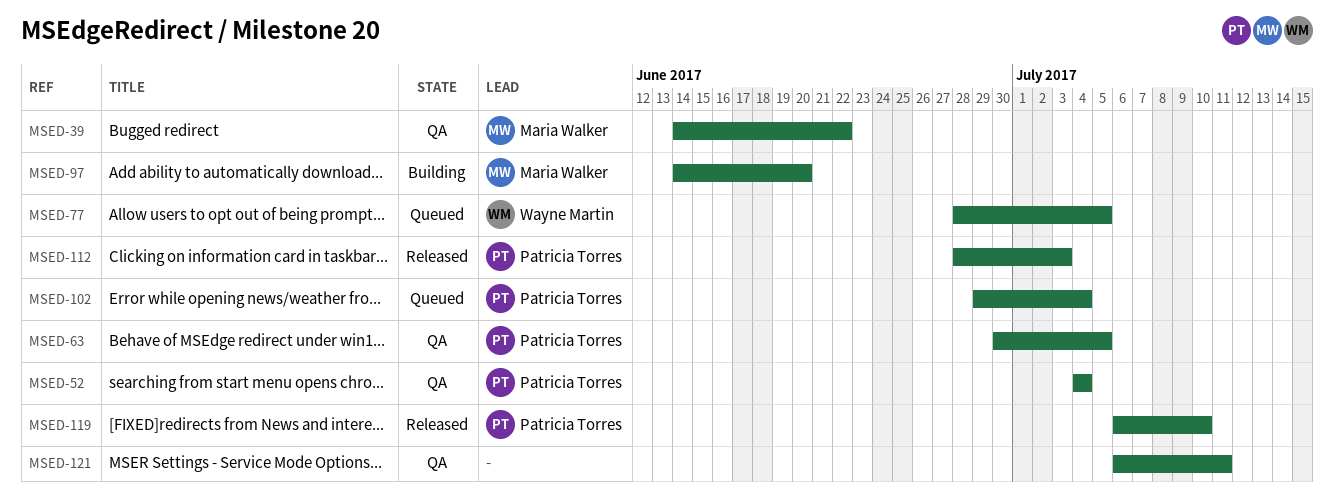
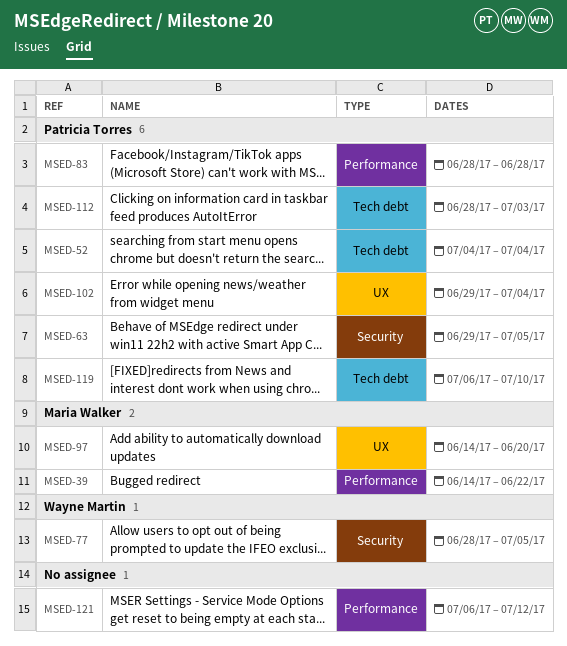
MSED-63, start: Jun 30 -> Jun 29
MSED-83: none -> present
MSED-121, due: Jul 11 -> Jul 12

